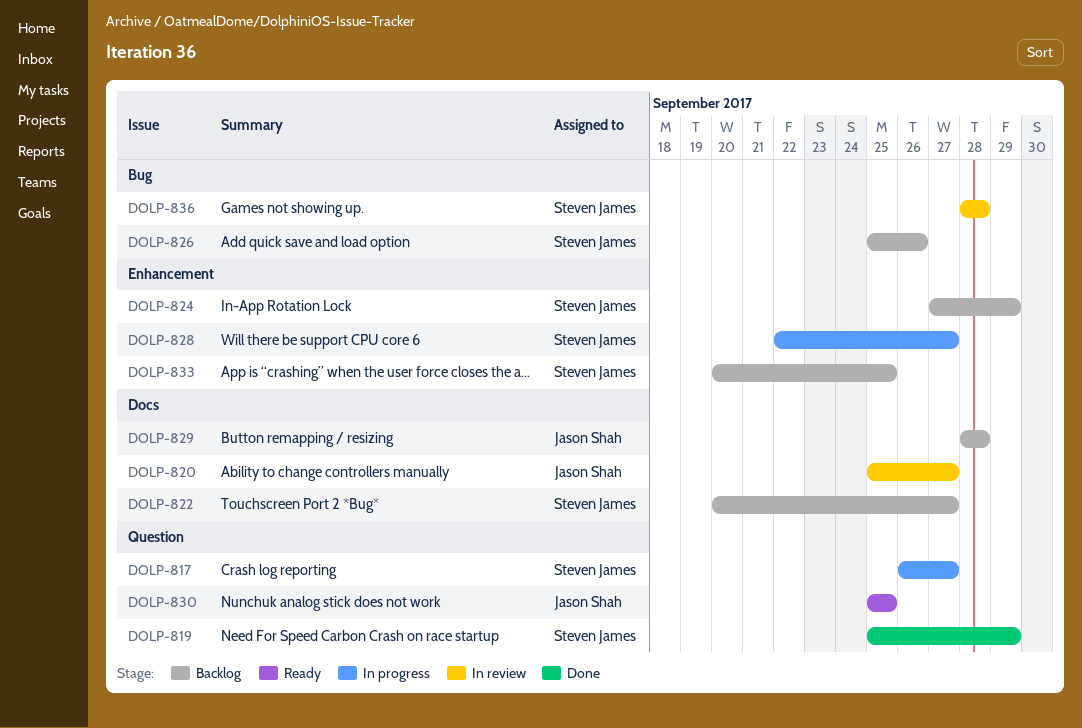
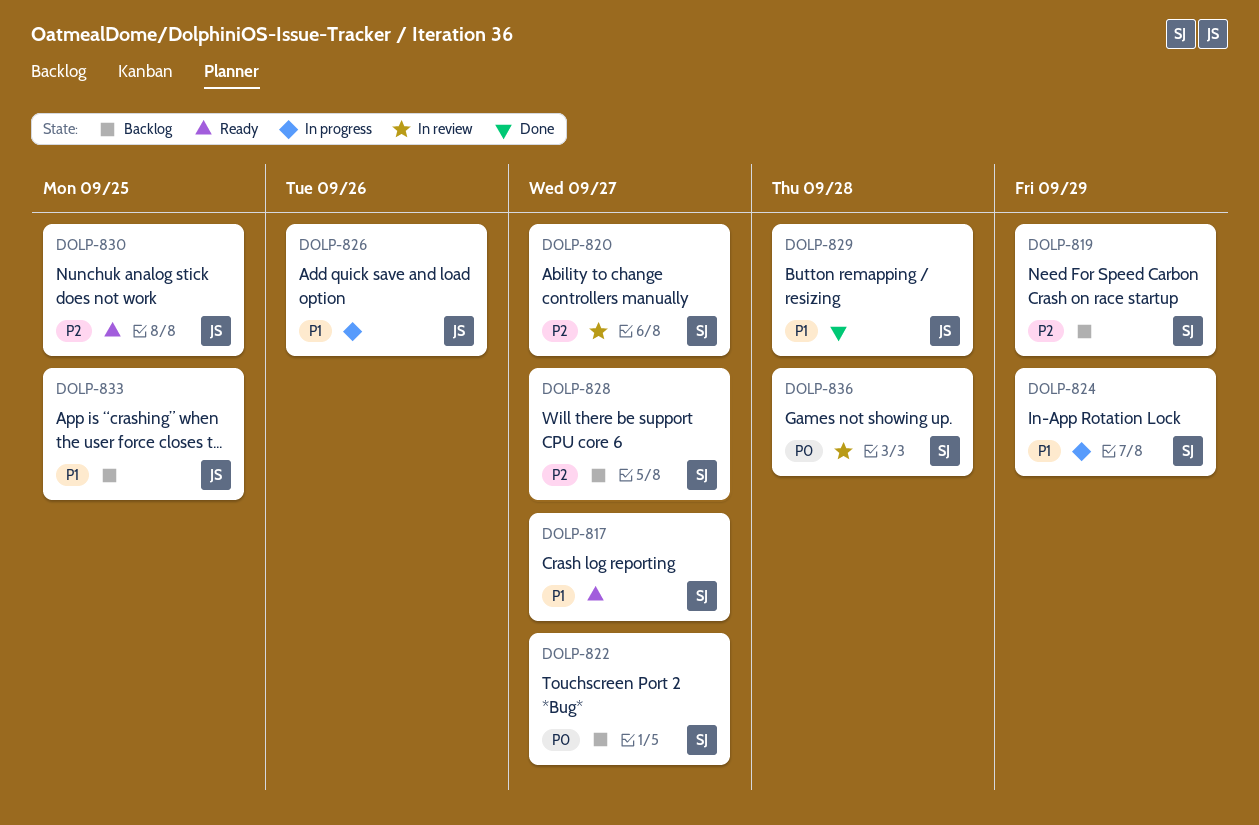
DOLP-817, status: In progress -> Ready
DOLP-819, status: Done -> Backlog
DOLP-820, owner: Jason Shah -> Steven James
DOLP-824, status: Backlog -> In progress
DOLP-826, status: Backlog -> In progress
DOLP-826, owner: Steven James -> Jason Shah
DOLP-828, status: In progress -> Backlog
DOLP-829, status: Backlog -> Done
DOLP-833, owner: Steven James -> Jason Shah

